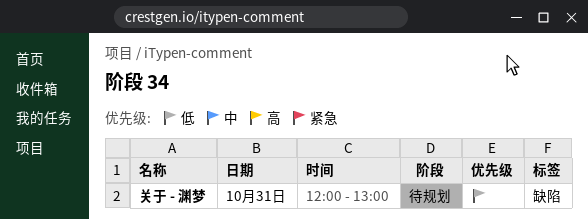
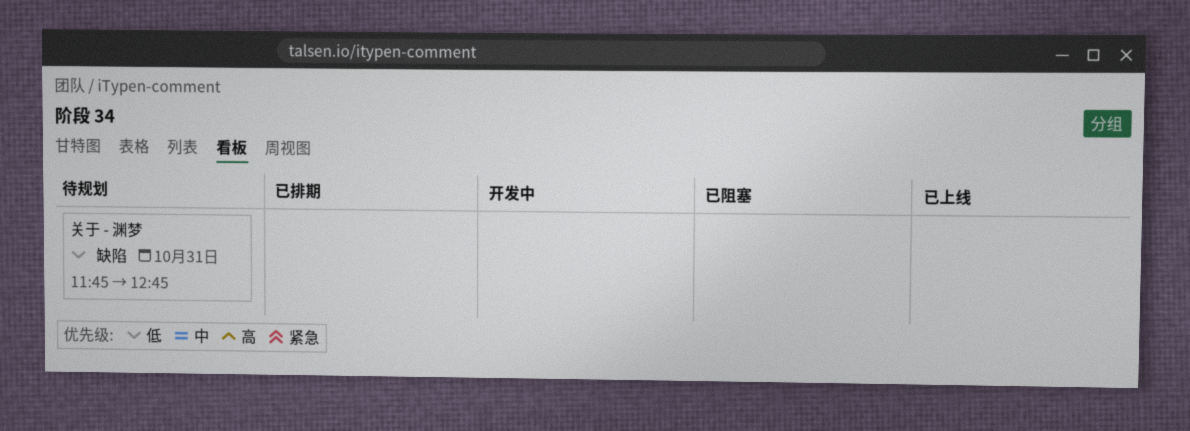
关于 - 渊梦, begins: 12:00 -> 11:45
关于 - 渊梦, ends: 13:00 -> 12:45

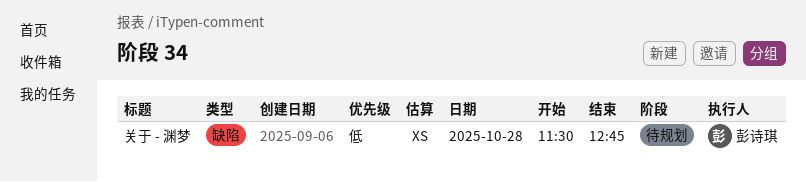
关于 - 渊梦, day: Oct 31 -> Oct 28
关于 - 渊梦, begins: 11:45 -> 11:30

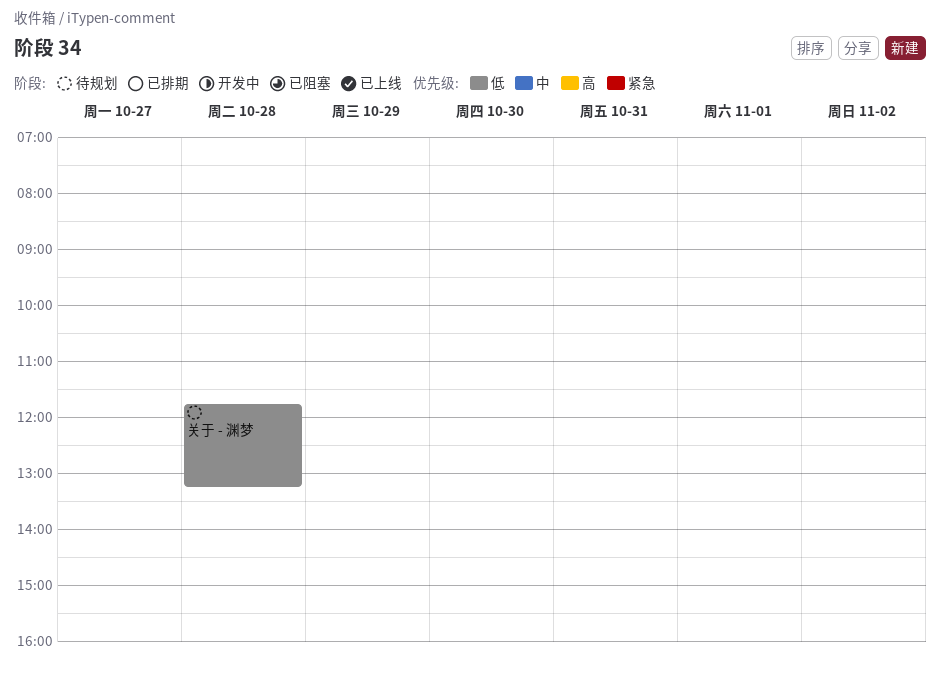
关于 - 渊梦, begins: 11:30 -> 11:45
关于 - 渊梦, ends: 12:45 -> 13:15

